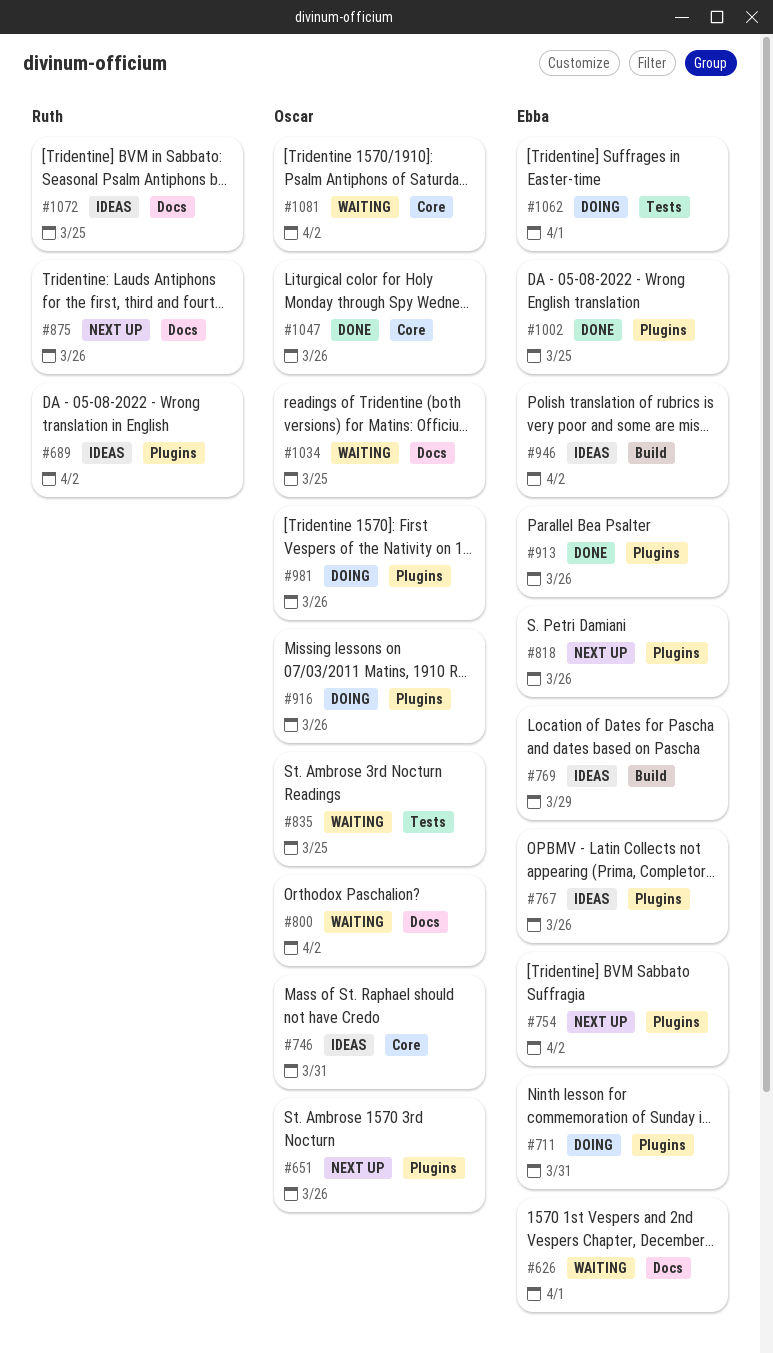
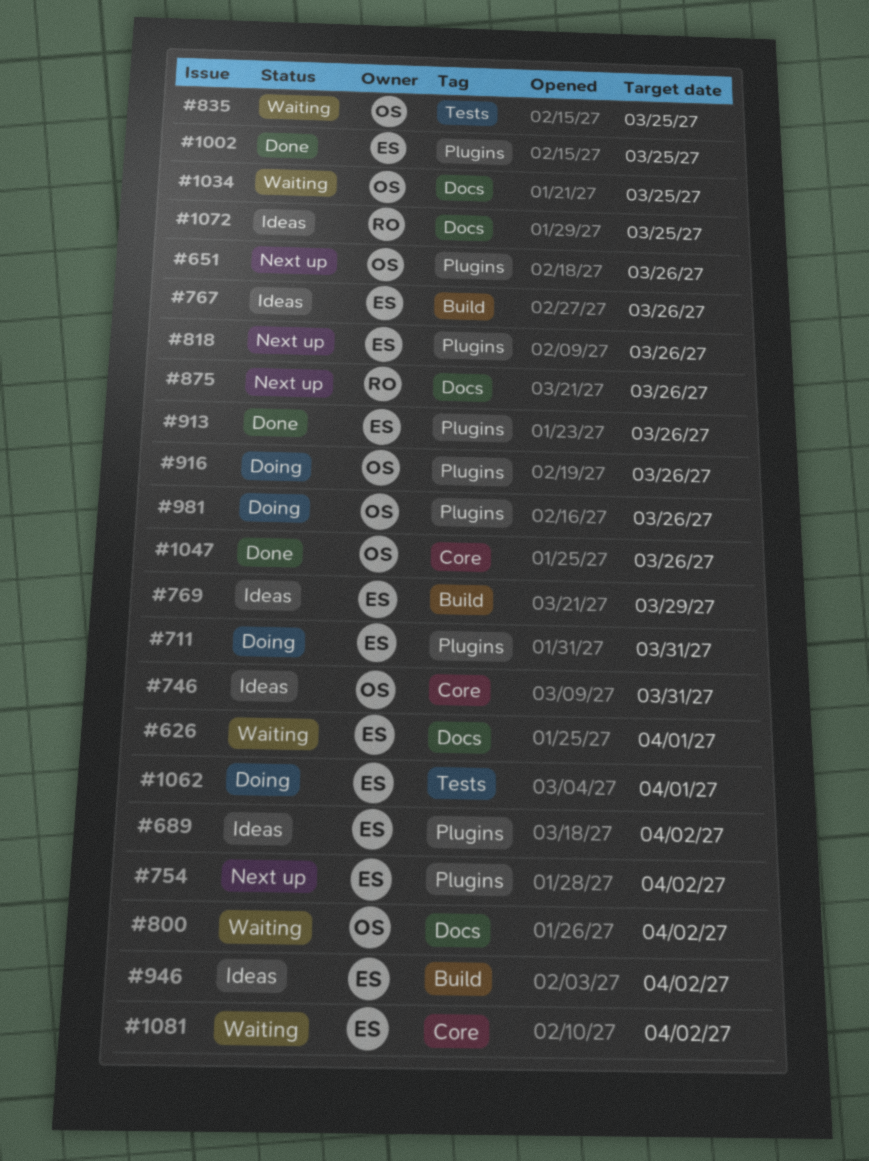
#689, owner: Ruth -> Ebba
#767, label: Plugins -> Build
#1081, owner: Oscar -> Ebba

